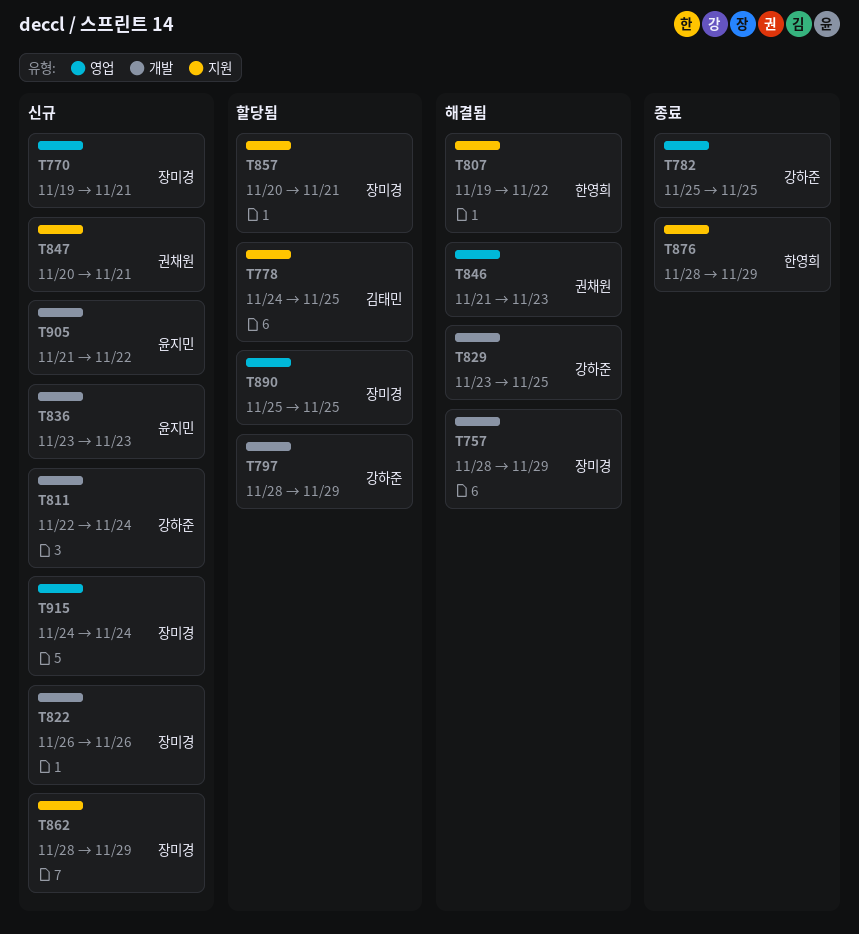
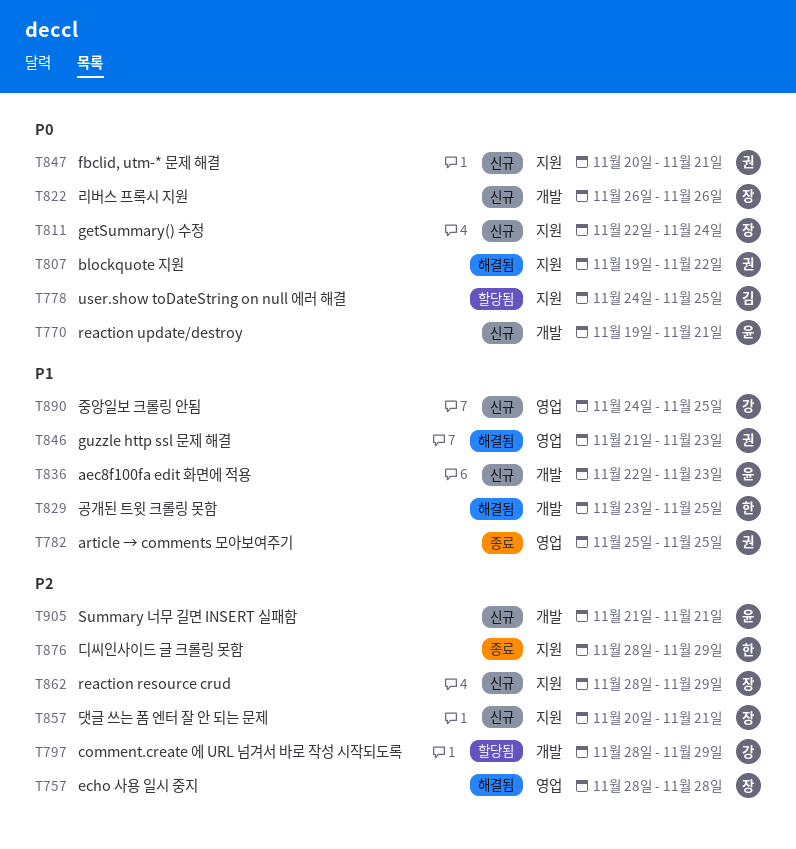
T757, label: 개발 -> 영업
T757, due: Nov 29 -> Nov 28
T770, owner: 장미경 -> 윤지민
T770, label: 영업 -> 개발
T782, owner: 강하준 -> 권채원
T807, owner: 한영희 -> 권채원
T811, owner: 강하준 -> 장미경
T811, label: 개발 -> 지원
T829, owner: 강하준 -> 한영희
T836, start: Nov 23 -> Nov 22
T857, status: 할당됨 -> 신규
T890, status: 할당됨 -> 신규
T890, owner: 장미경 -> 강하준
T890, start: Nov 25 -> Nov 24
T905, due: Nov 22 -> Nov 21
T915: present -> none

